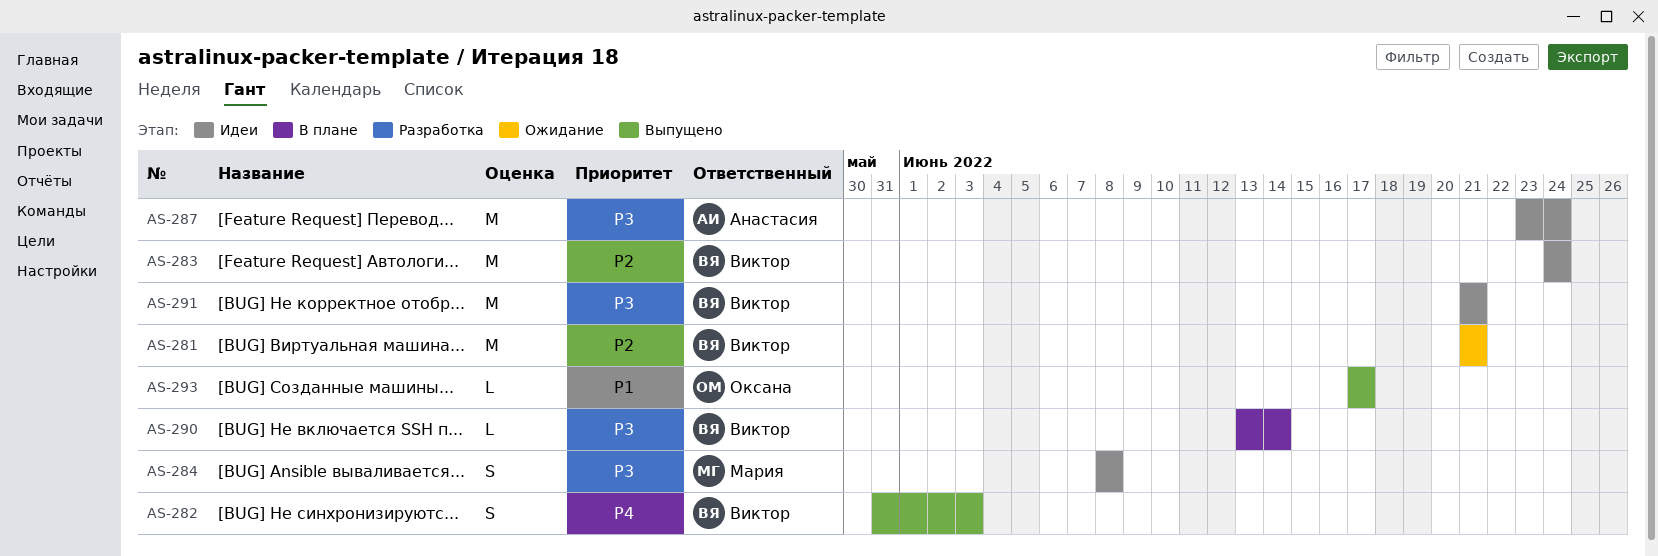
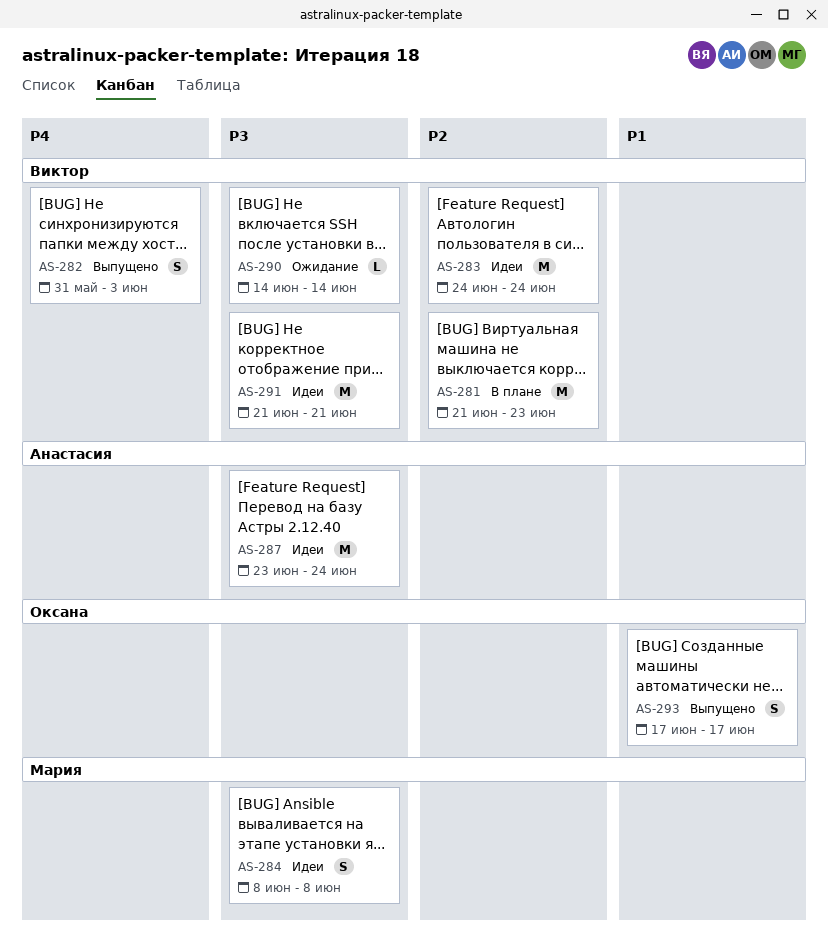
AS-281, status: Ожидание -> В плане
AS-281, due: Jun 21 -> Jun 23
AS-290, status: В плане -> Ожидание
AS-290, start: Jun 13 -> Jun 14
AS-293, estimate: L -> S

